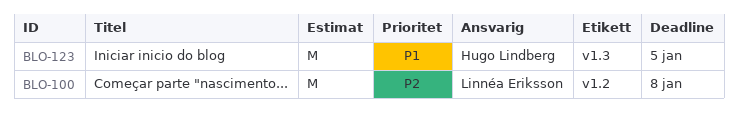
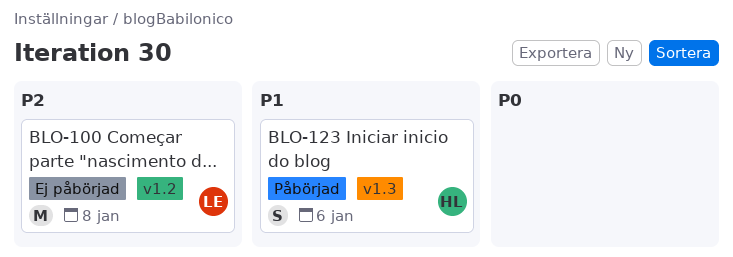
BLO-123, estimate: M -> S
BLO-123, due: Jan 5 -> Jan 6

